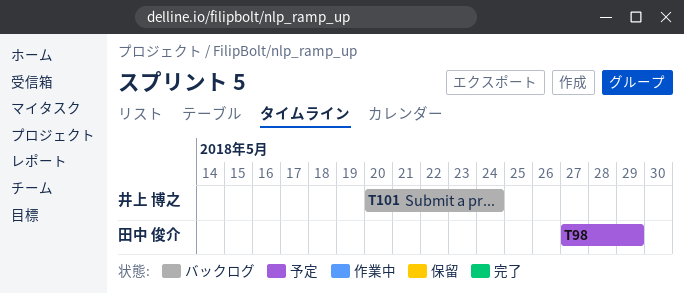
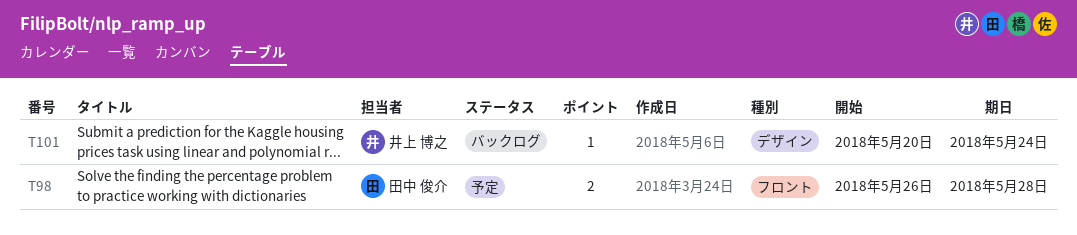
T98, start: May 27 -> May 26
T98, due: May 29 -> May 28

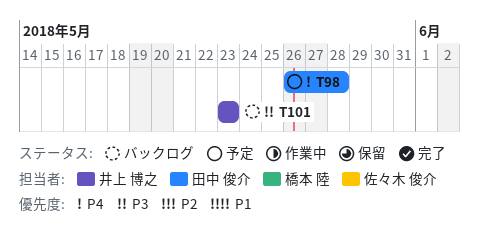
T101, start: May 20 -> May 23
T101, due: May 24 -> May 23

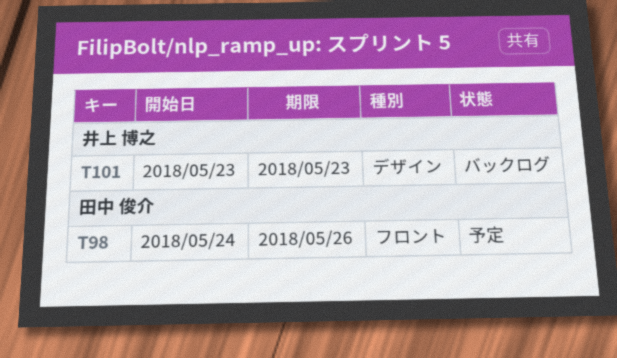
T98, start: May 26 -> May 24
T98, due: May 28 -> May 26

